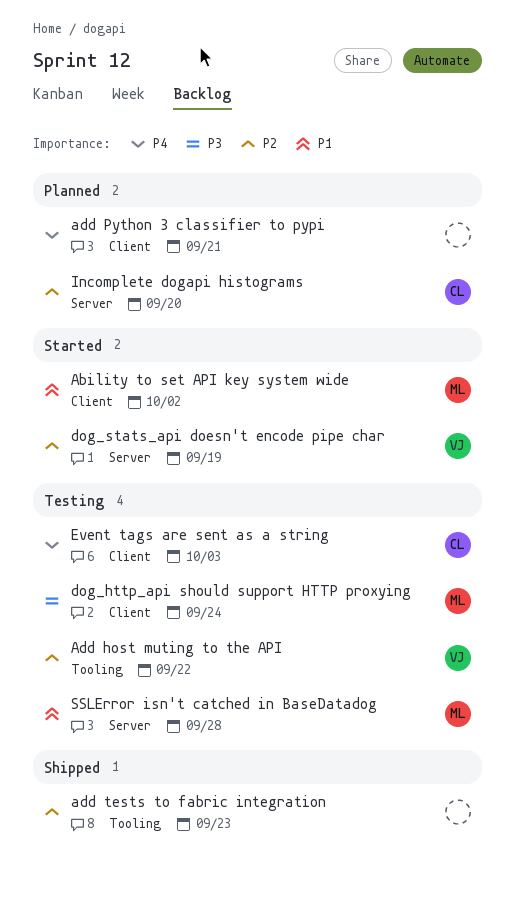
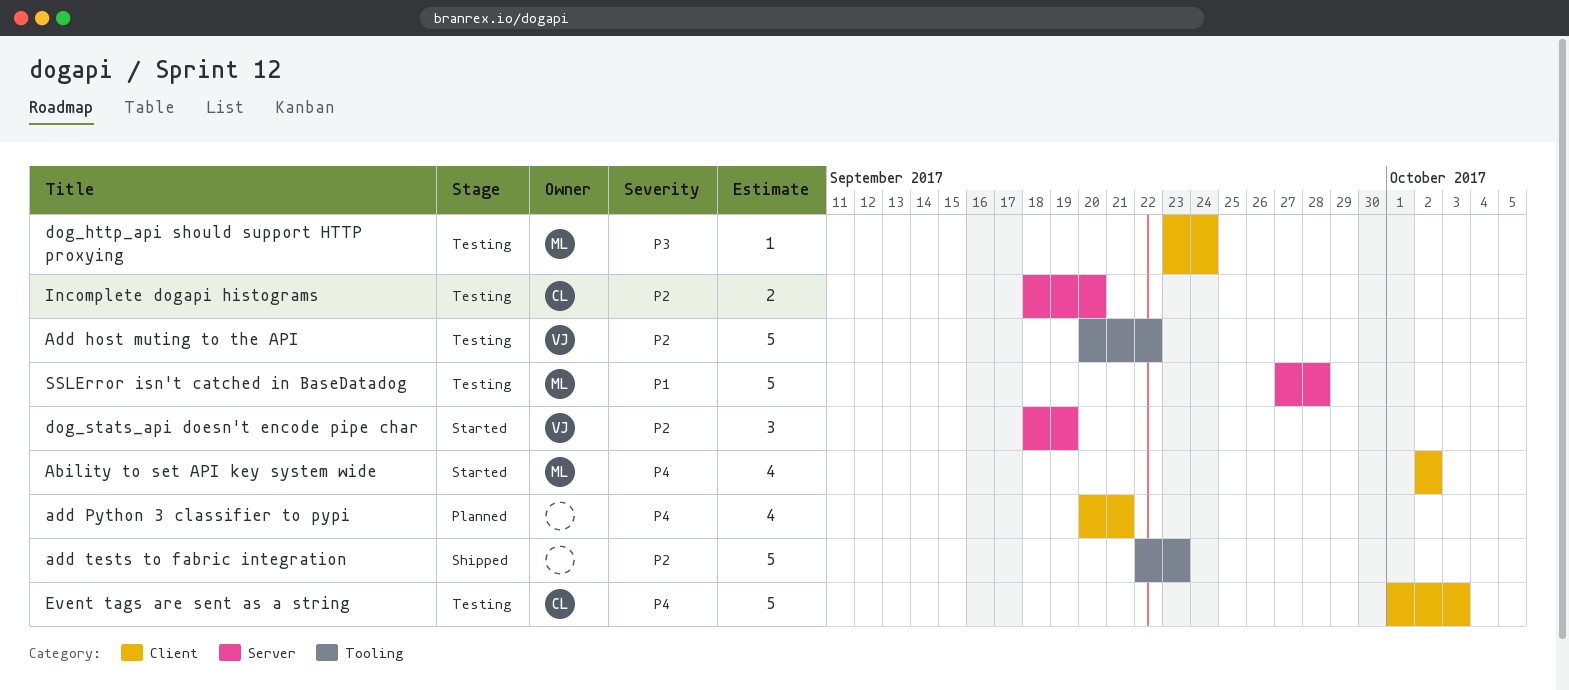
Ability to set API key system wide, priority: P1 -> P4
Incomplete dogapi histograms, status: Planned -> Testing

